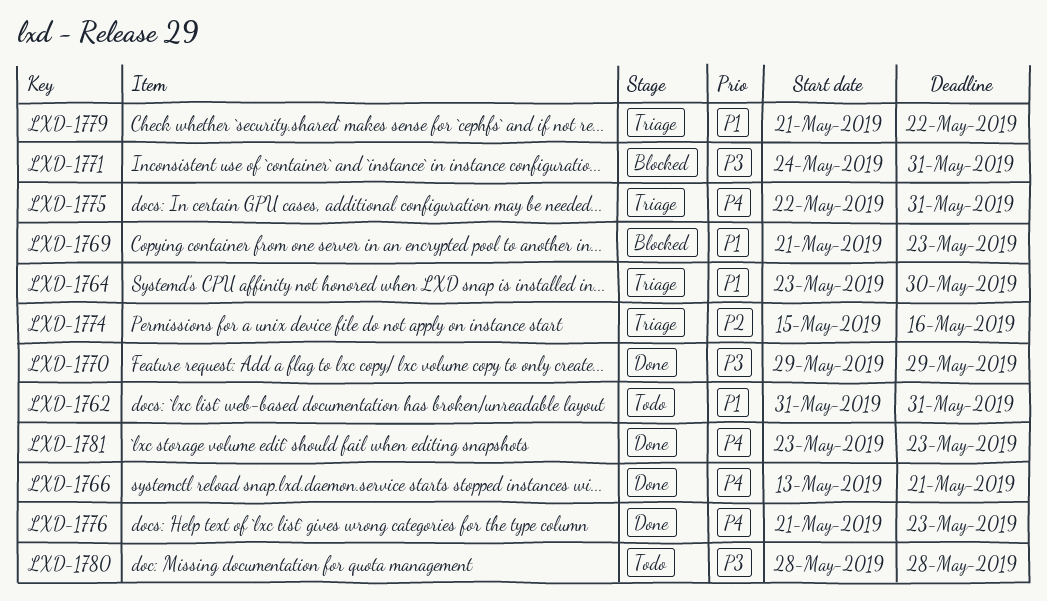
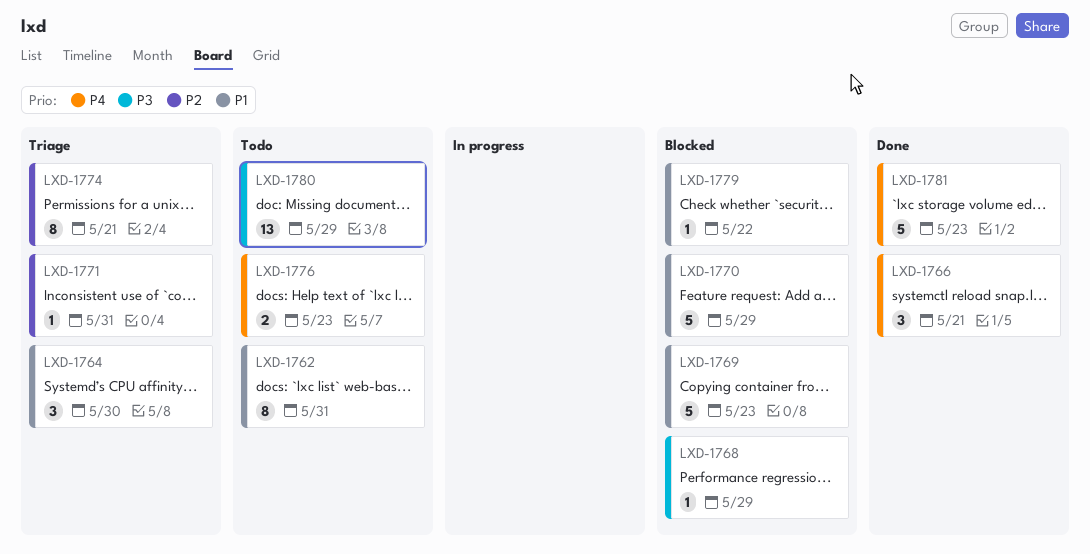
LXD-1768: none -> present
LXD-1770, status: Done -> Blocked
LXD-1770, priority: P3 -> P1
LXD-1771, status: Blocked -> Triage
LXD-1771, priority: P3 -> P2
LXD-1774, due: May 16 -> May 21
LXD-1775: present -> none
LXD-1776, status: Done -> Todo
LXD-1779, status: Triage -> Blocked
LXD-1780, due: May 28 -> May 29

